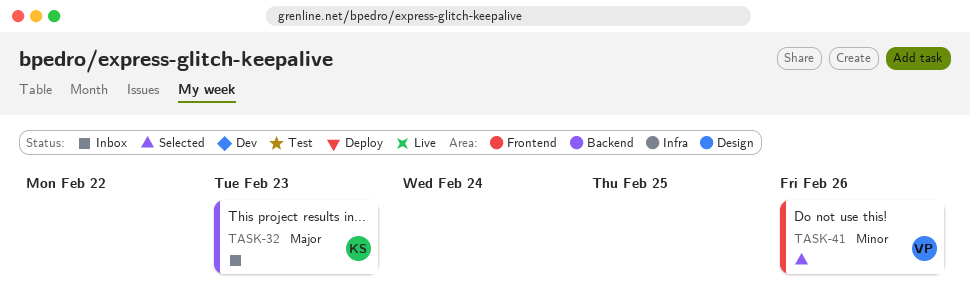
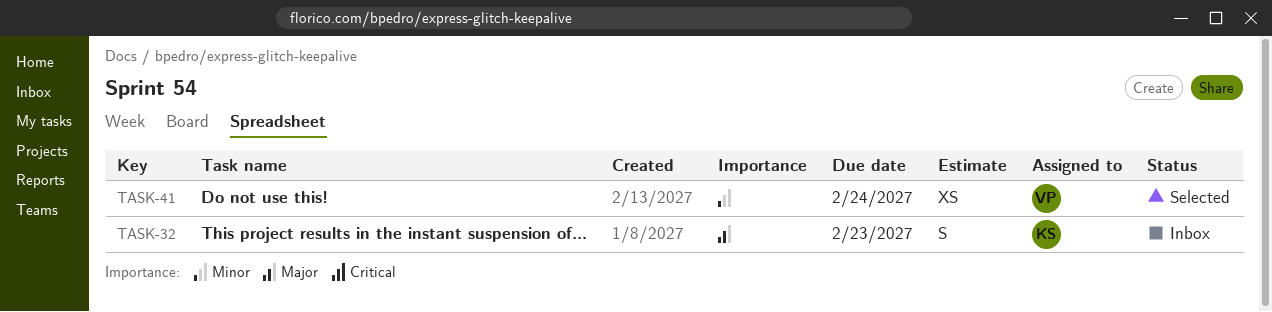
TASK-41, due: Feb 26 -> Feb 24

